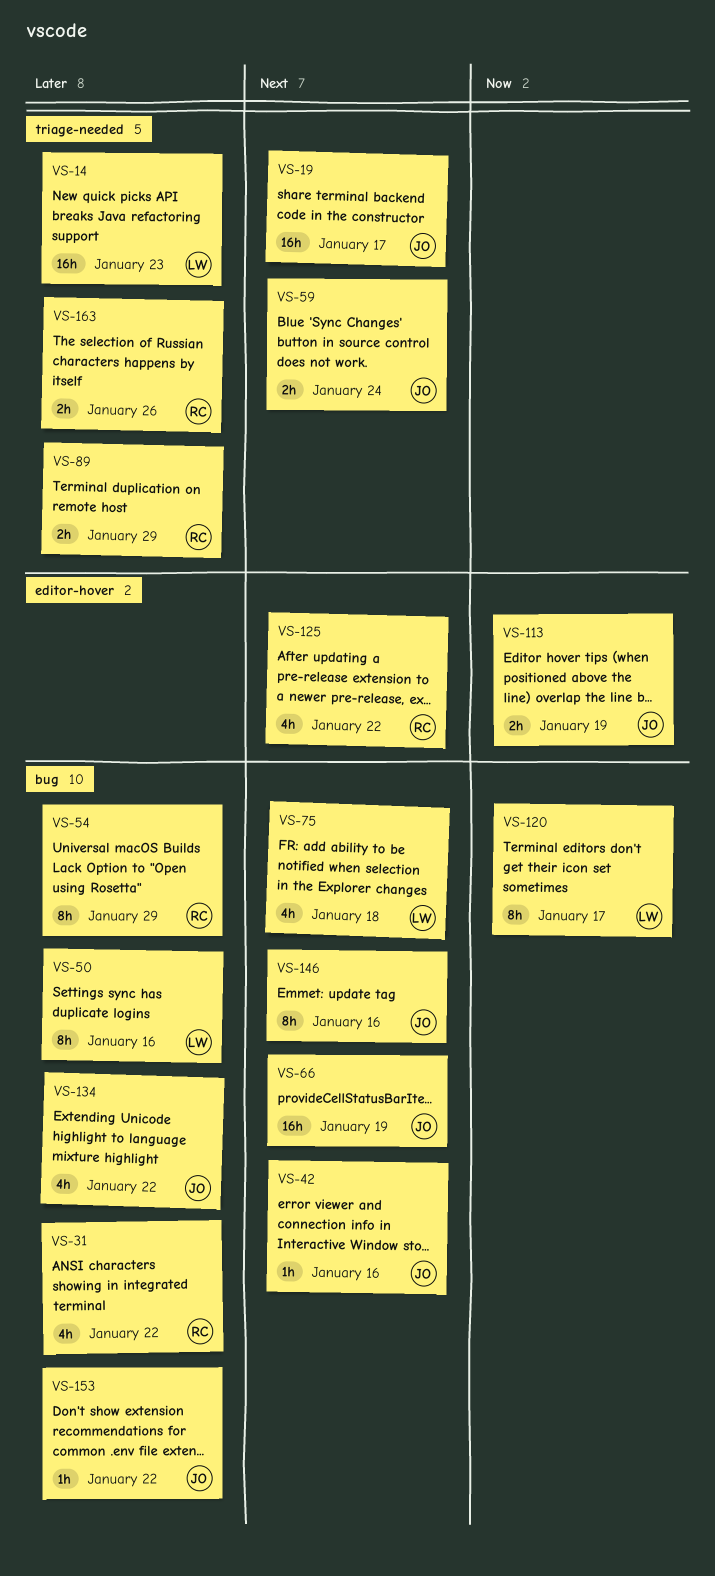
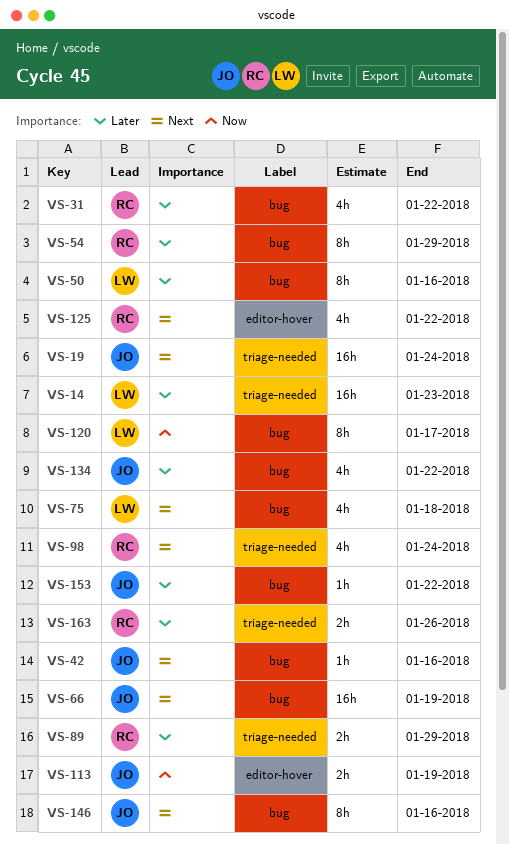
VS-19, due: Jan 17 -> Jan 24
VS-59: present -> none
VS-98: none -> present

